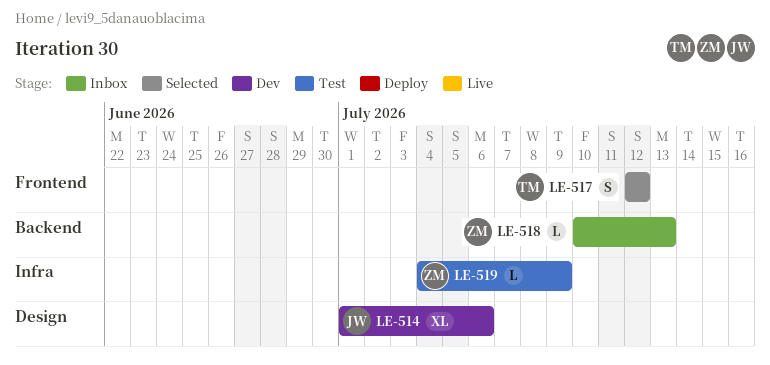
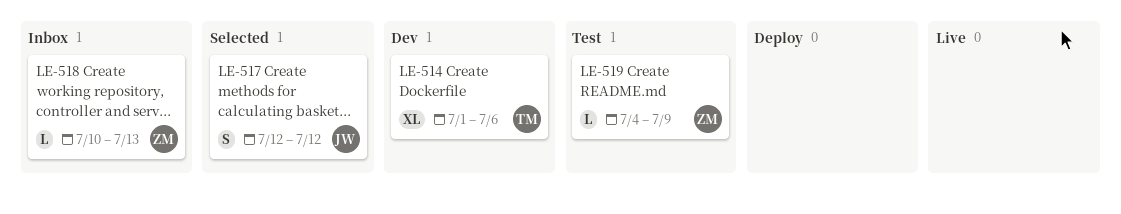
LE-514, owner: JW -> TM
LE-517, owner: TM -> JW

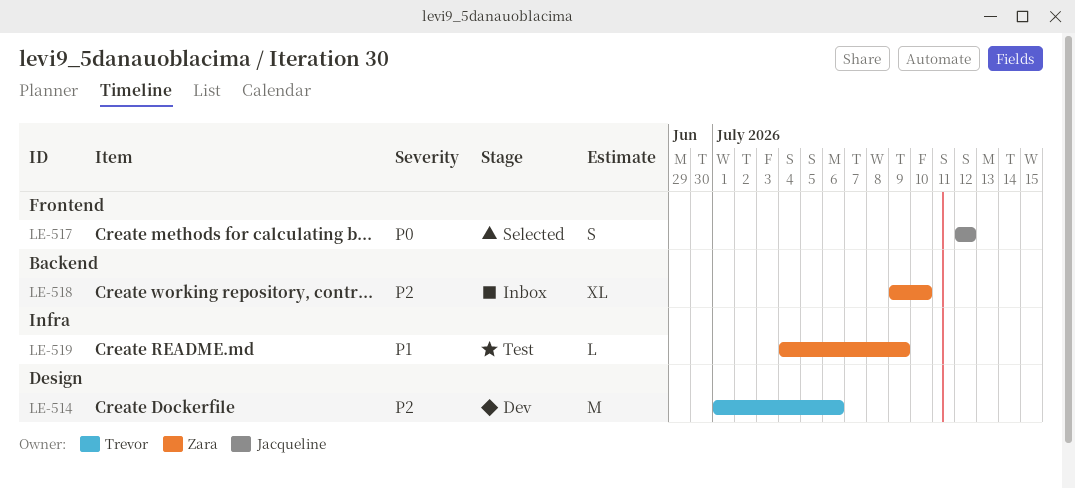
LE-514, estimate: XL -> M
LE-518, estimate: L -> XL
LE-518, start: Jul 10 -> Jul 9
LE-518, due: Jul 13 -> Jul 10

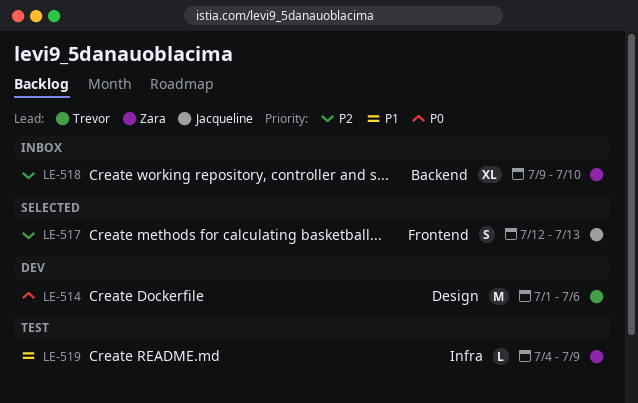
LE-514, priority: P2 -> P0
LE-517, priority: P0 -> P2
LE-517, due: Jul 12 -> Jul 13

